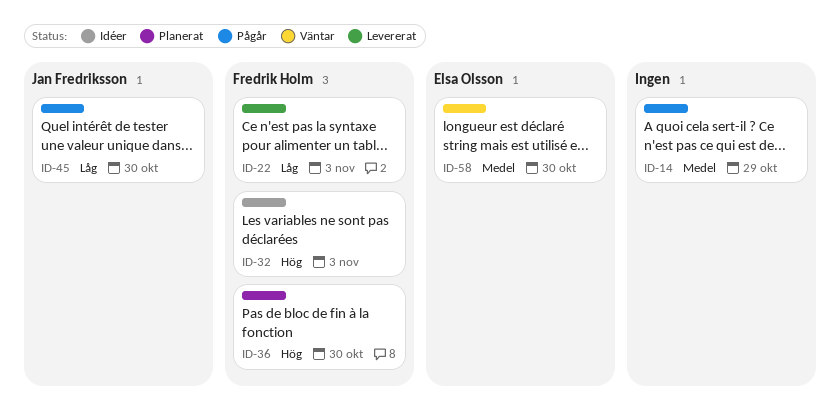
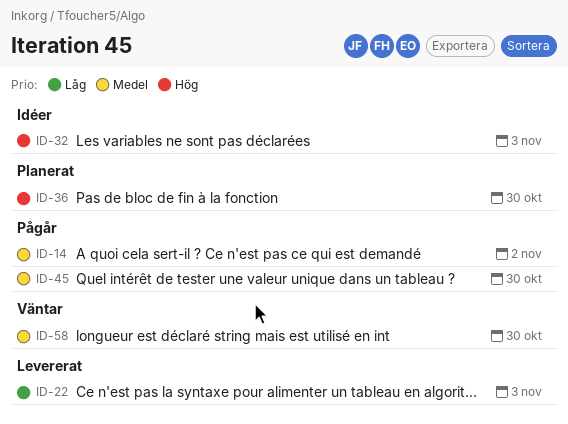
ID-14, due: Oct 29 -> Nov 2
ID-45, priority: Låg -> Medel

